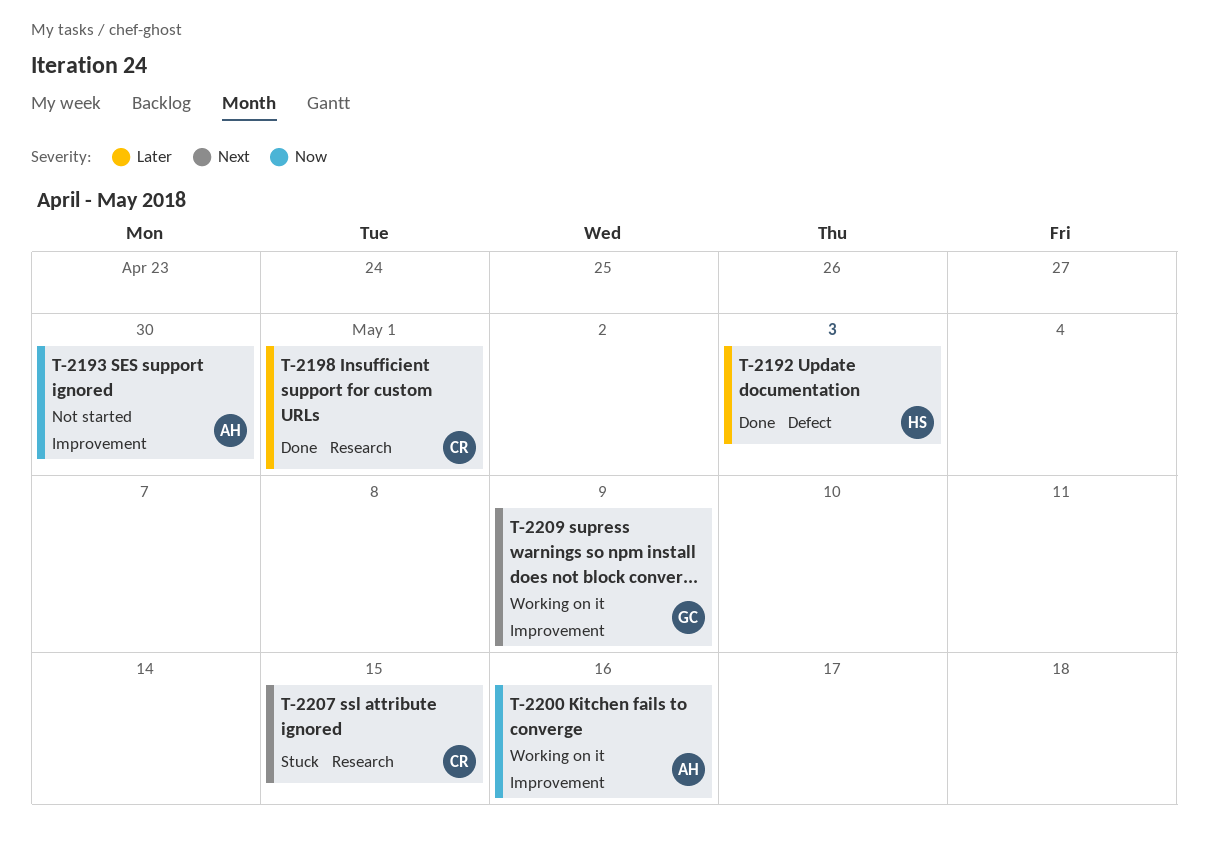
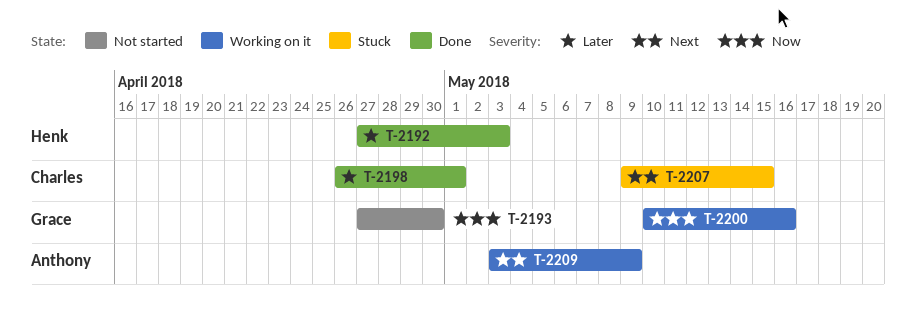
T-2193, owner: Anthony -> Grace
T-2200, owner: Anthony -> Grace
T-2209, owner: Grace -> Anthony

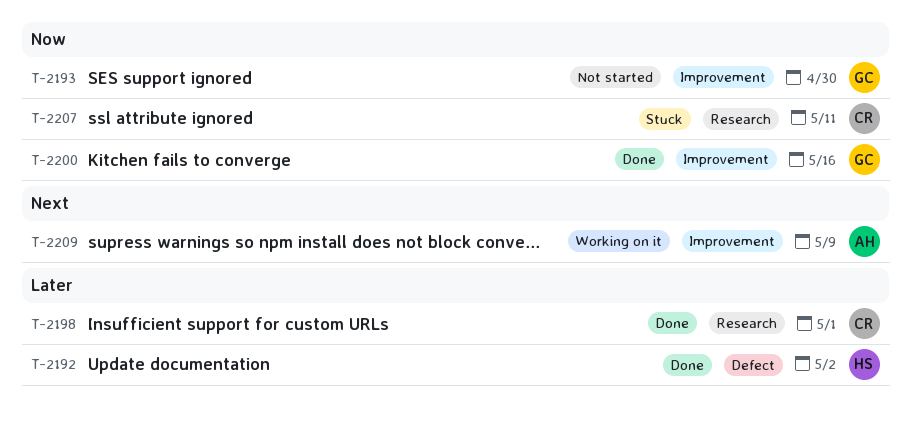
T-2192, due: May 3 -> May 2
T-2200, status: Working on it -> Done
T-2207, priority: Next -> Now
T-2207, due: May 15 -> May 11

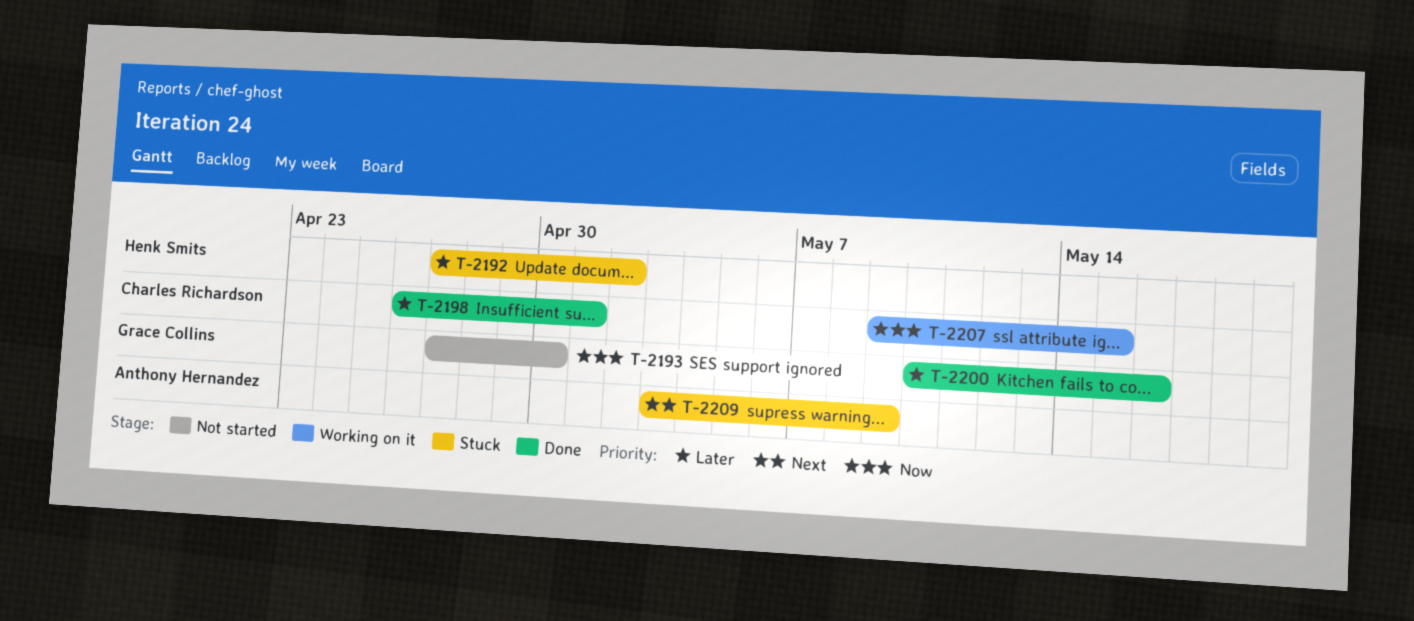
T-2192, status: Done -> Stuck
T-2200, priority: Now -> Later
T-2207, status: Stuck -> Working on it
T-2207, due: May 11 -> May 15
T-2209, status: Working on it -> Stuck

